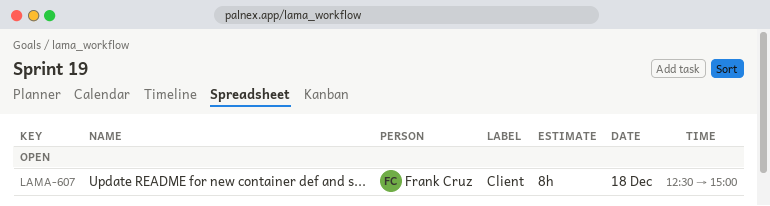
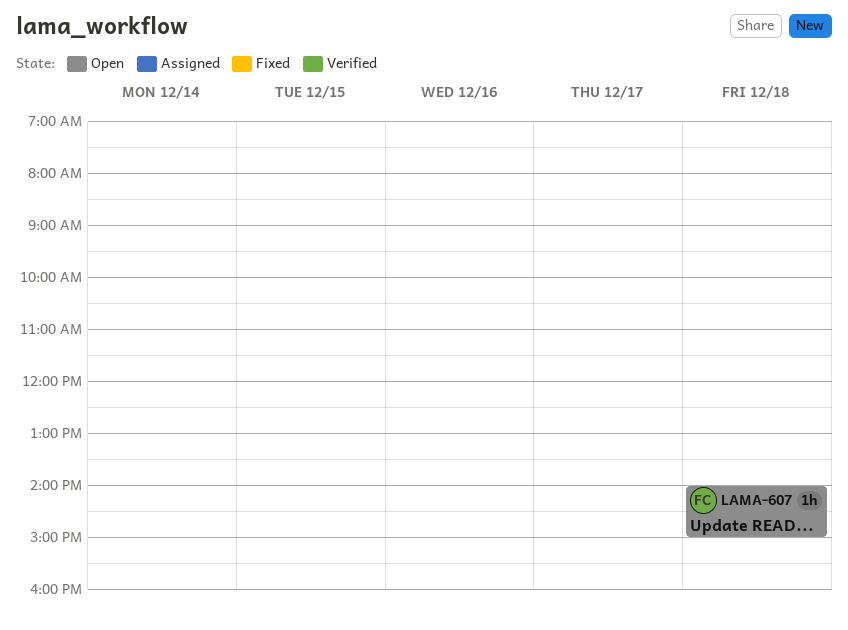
LAMA-607, estimate: 8h -> 1h
LAMA-607, begins: 12:30 -> 14:00

